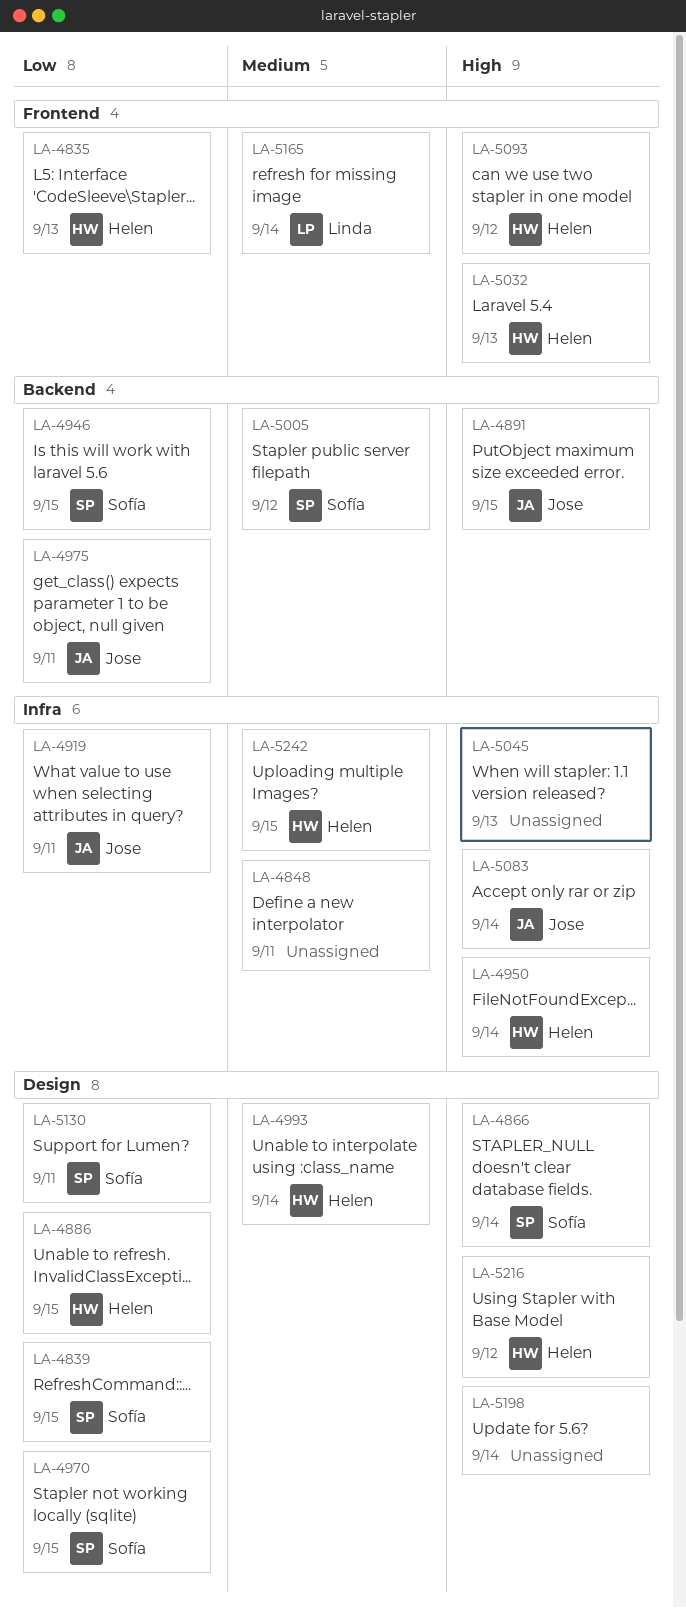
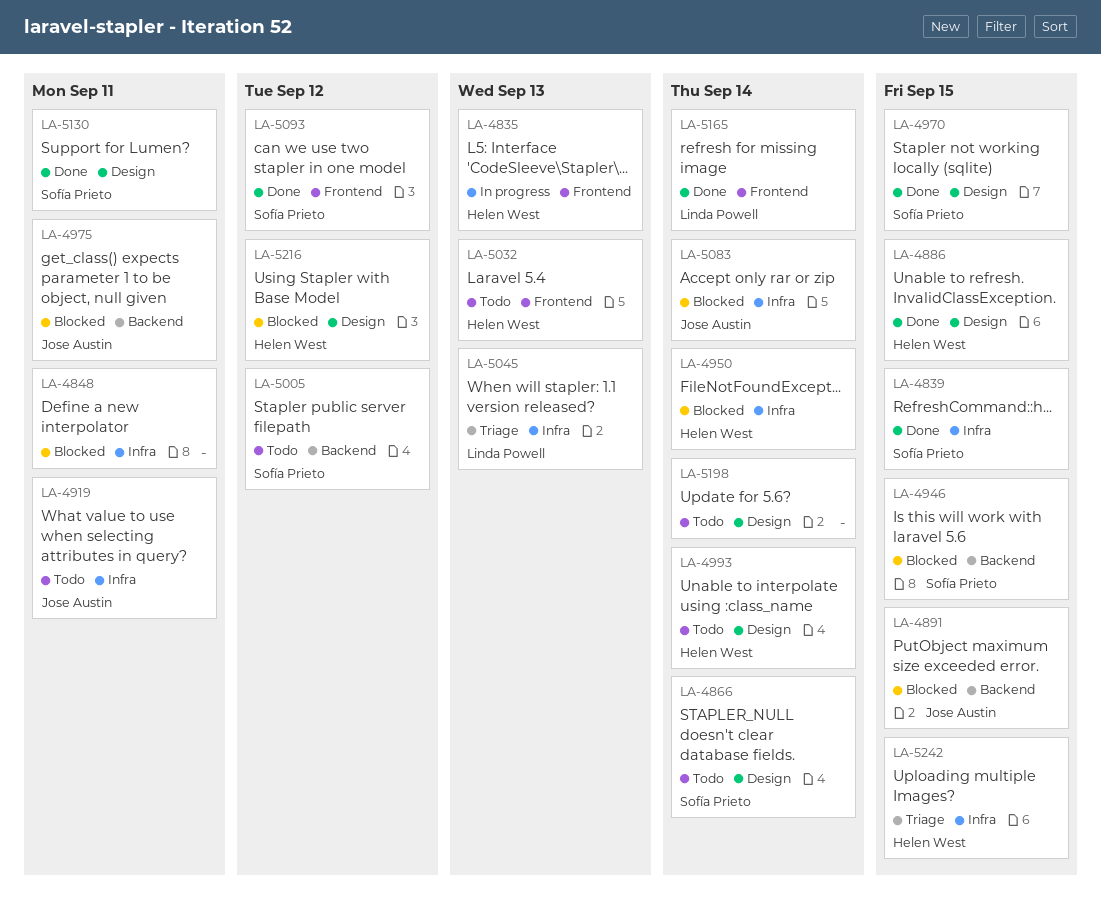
LA-4839, label: Design -> Infra
LA-5045, owner: none -> Linda Powell
LA-5093, owner: Helen West -> Sofía Prieto

